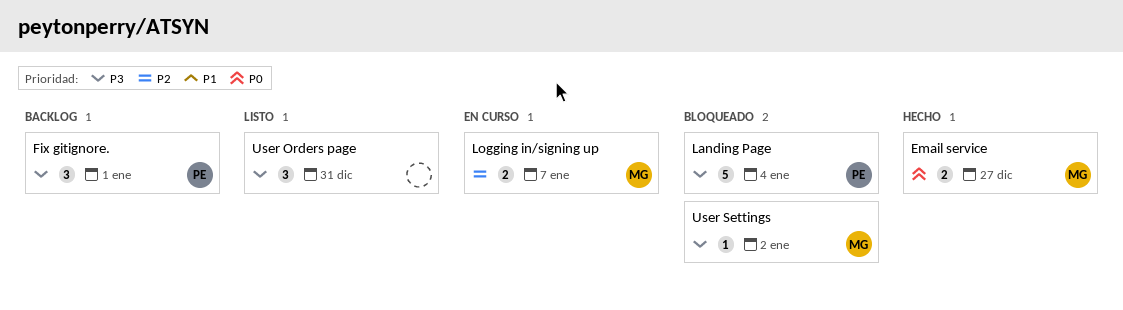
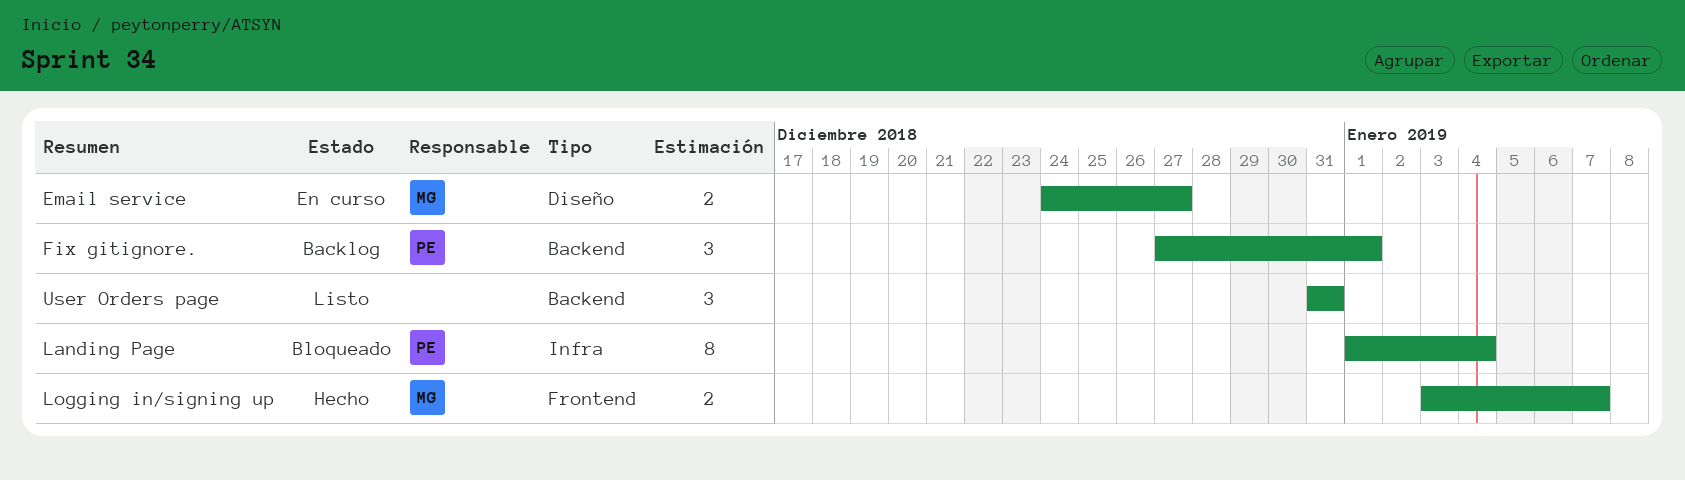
Email service, status: Hecho -> En curso
Landing Page, estimate: 5 -> 8
Logging in/signing up, status: En curso -> Hecho
User Settings: present -> none

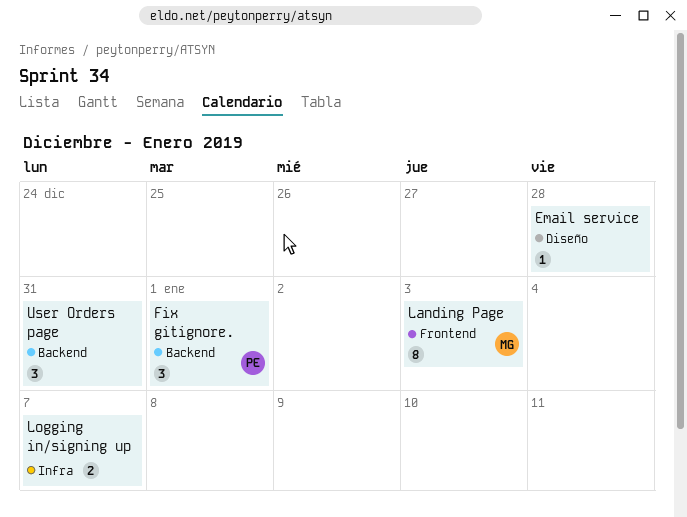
Email service, owner: MG -> none
Email service, estimate: 2 -> 1
Email service, due: Dec 27 -> Dec 28
Landing Page, owner: PE -> MG
Landing Page, label: Infra -> Frontend
Landing Page, due: Jan 4 -> Jan 3
Logging in/signing up, owner: MG -> none
Logging in/signing up, label: Frontend -> Infra

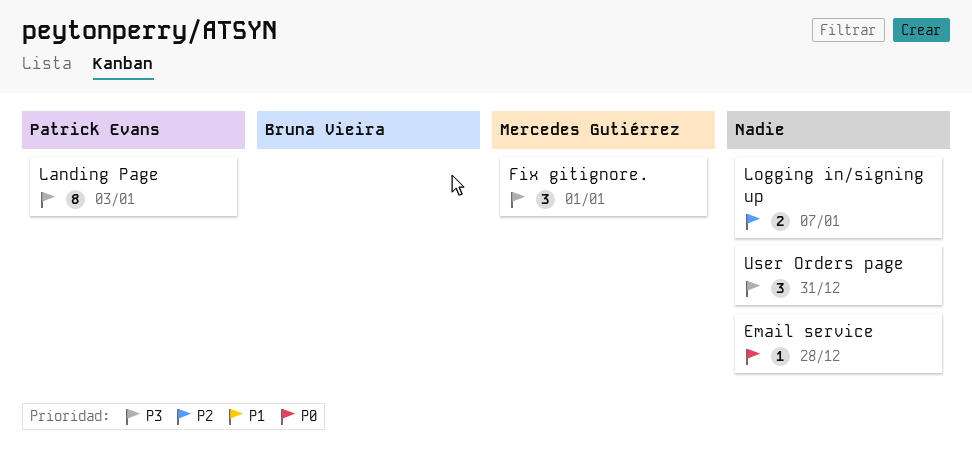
Fix gitignore., owner: Patrick Evans -> Mercedes Gutiérrez
Landing Page, owner: Mercedes Gutiérrez -> Patrick Evans

